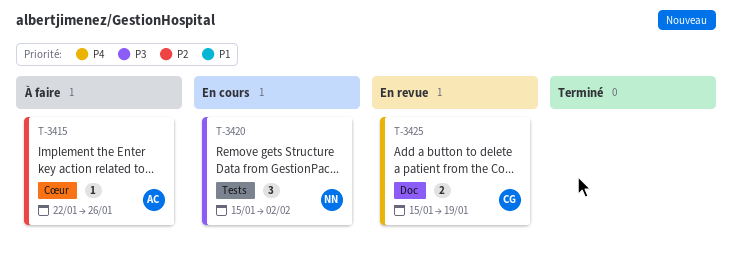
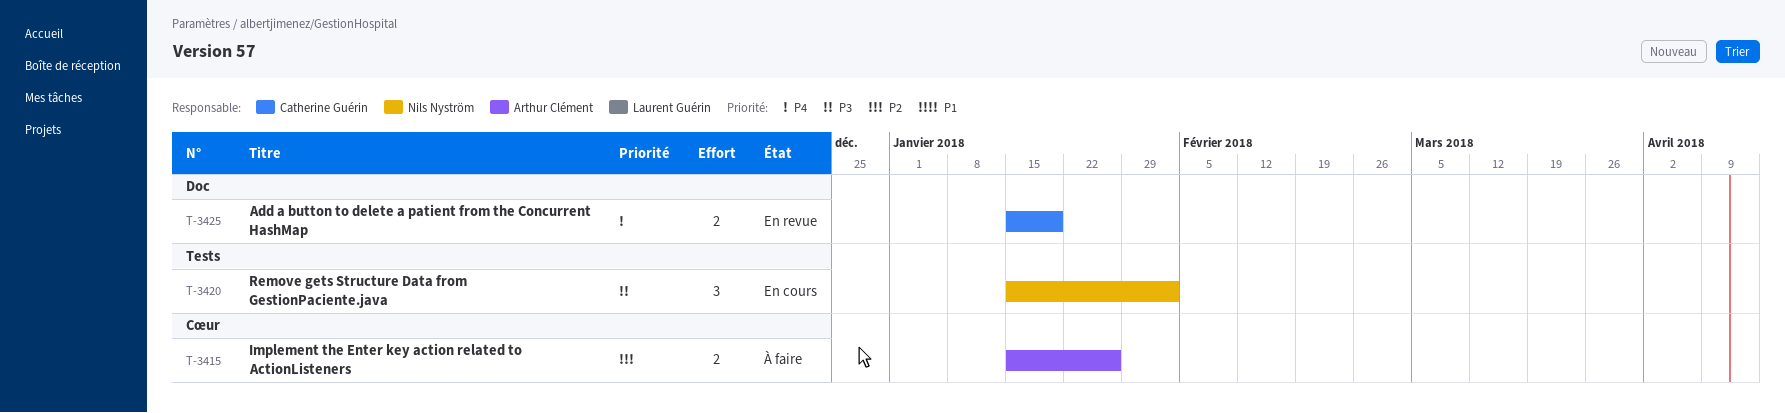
T-3415, estimate: 1 -> 2
T-3415, start: Jan 22 -> Jan 15

